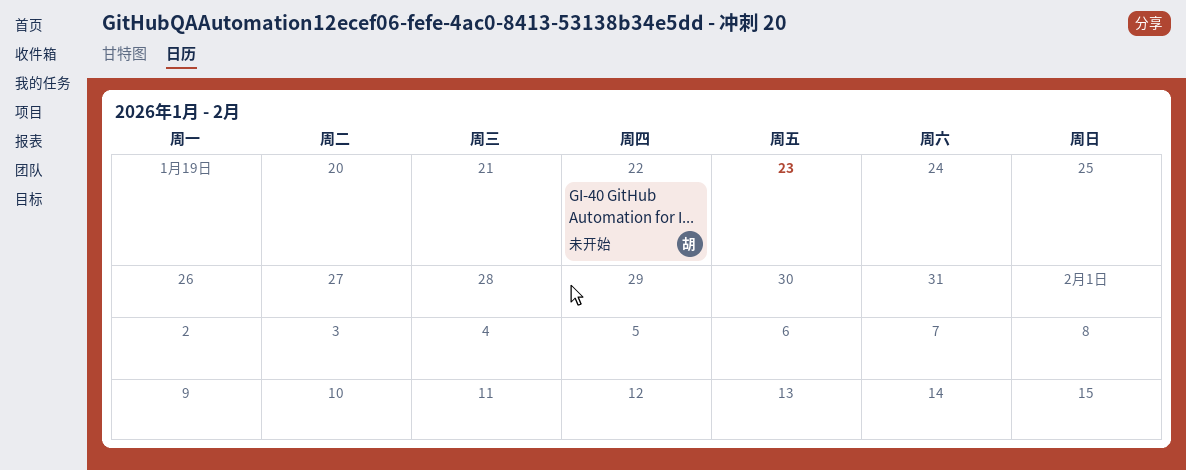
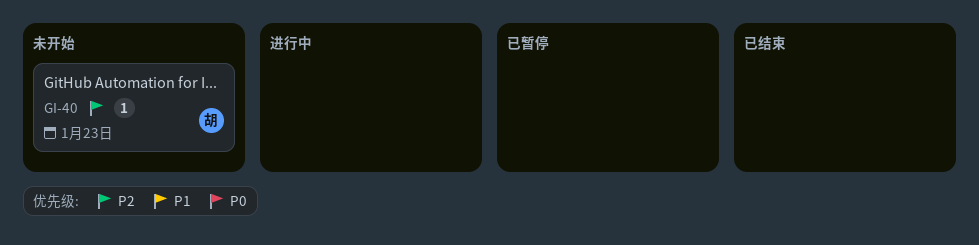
GI-40, due: Jan 22 -> Jan 23

